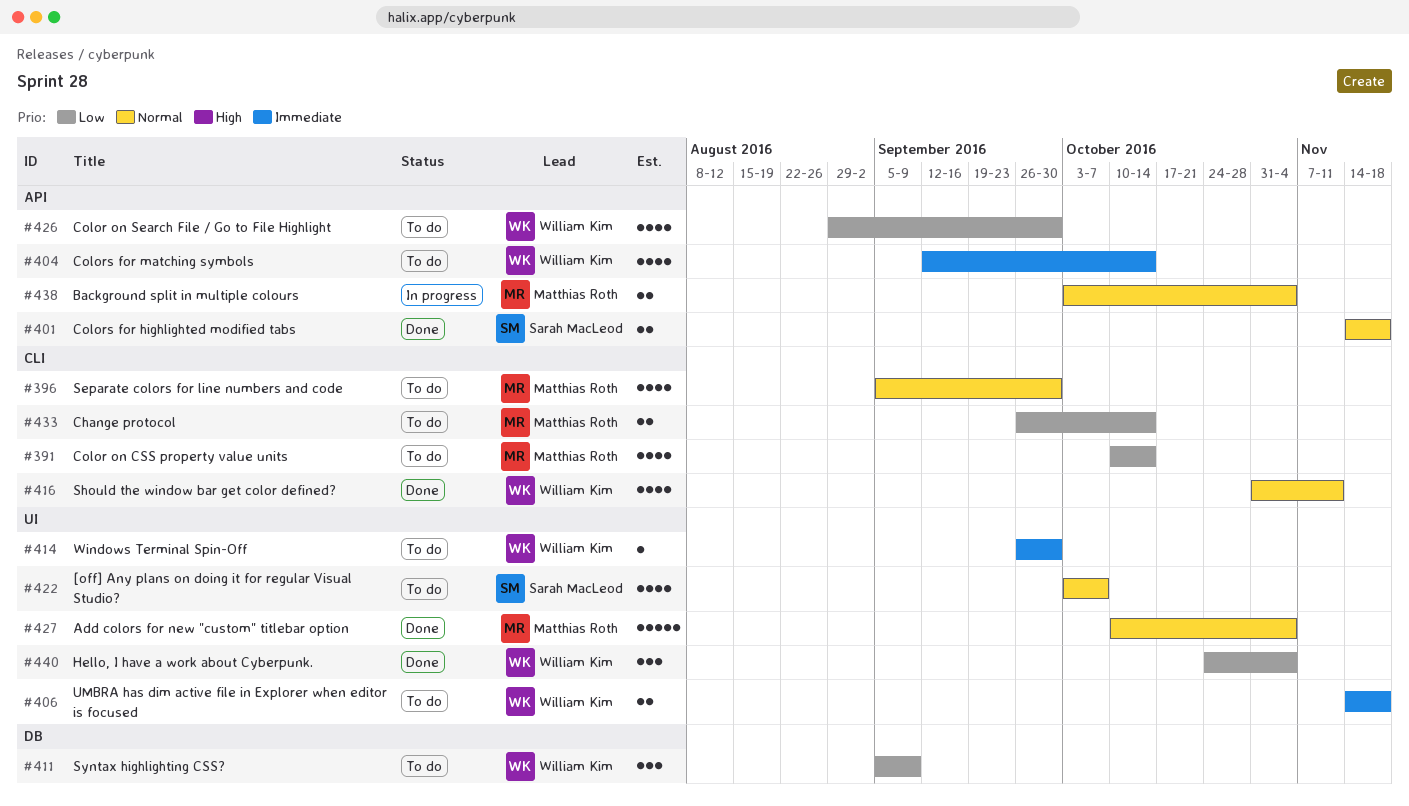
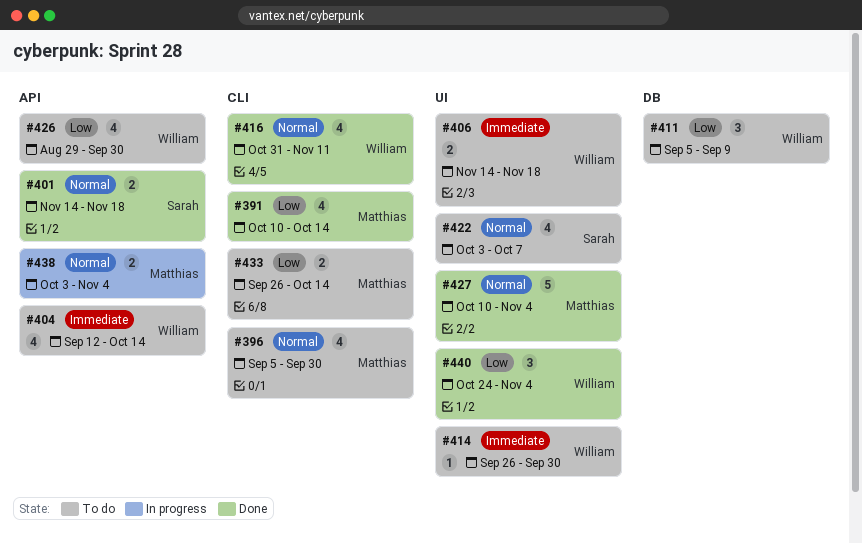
#391, status: To do -> Done

